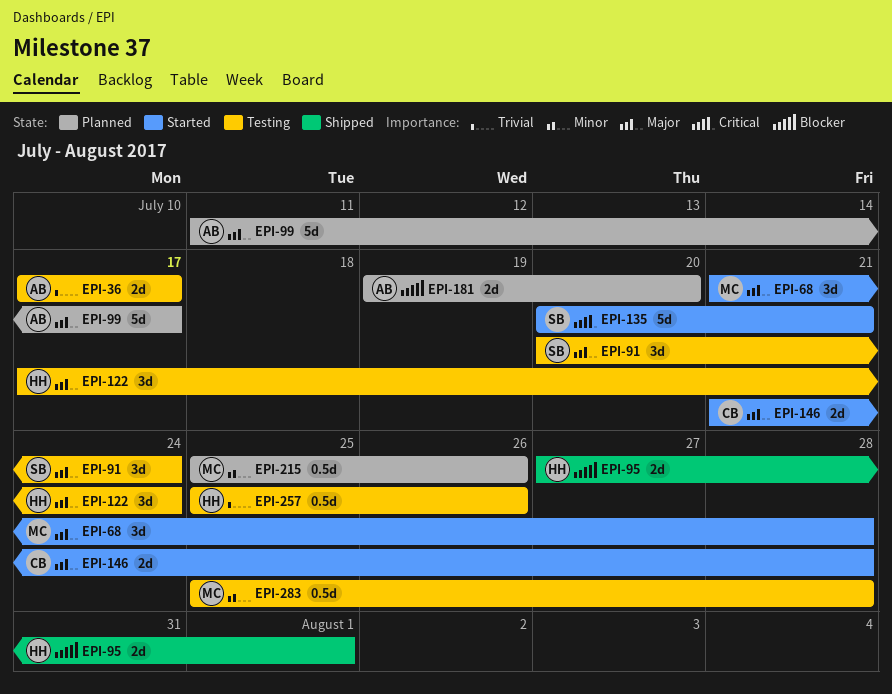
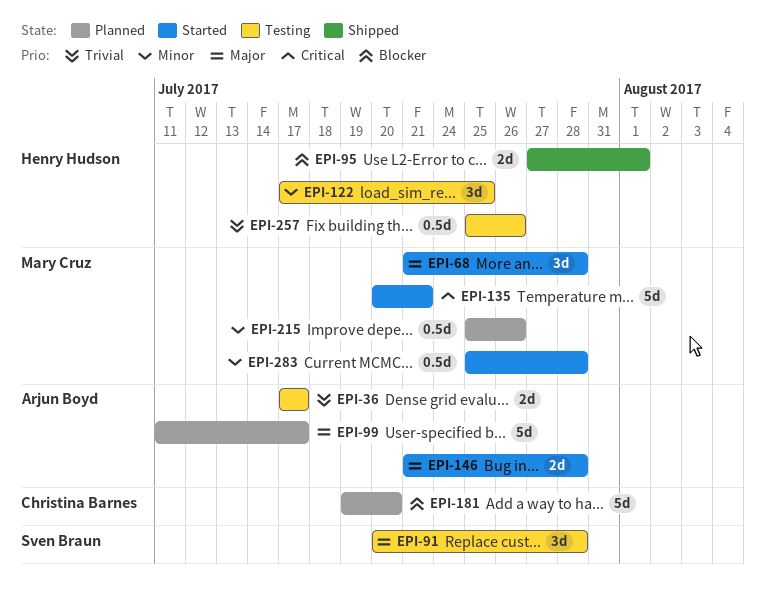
EPI-91, due: Jul 24 -> Jul 28
EPI-122, priority: Major -> Minor
EPI-122, due: Jul 24 -> Jul 25
EPI-135, owner: Sven Braun -> Mary Cruz
EPI-146, owner: Christina Barnes -> Arjun Boyd
EPI-181, owner: Arjun Boyd -> Christina Barnes
EPI-181, estimate: 2d -> 5d
EPI-283, status: Testing -> Started

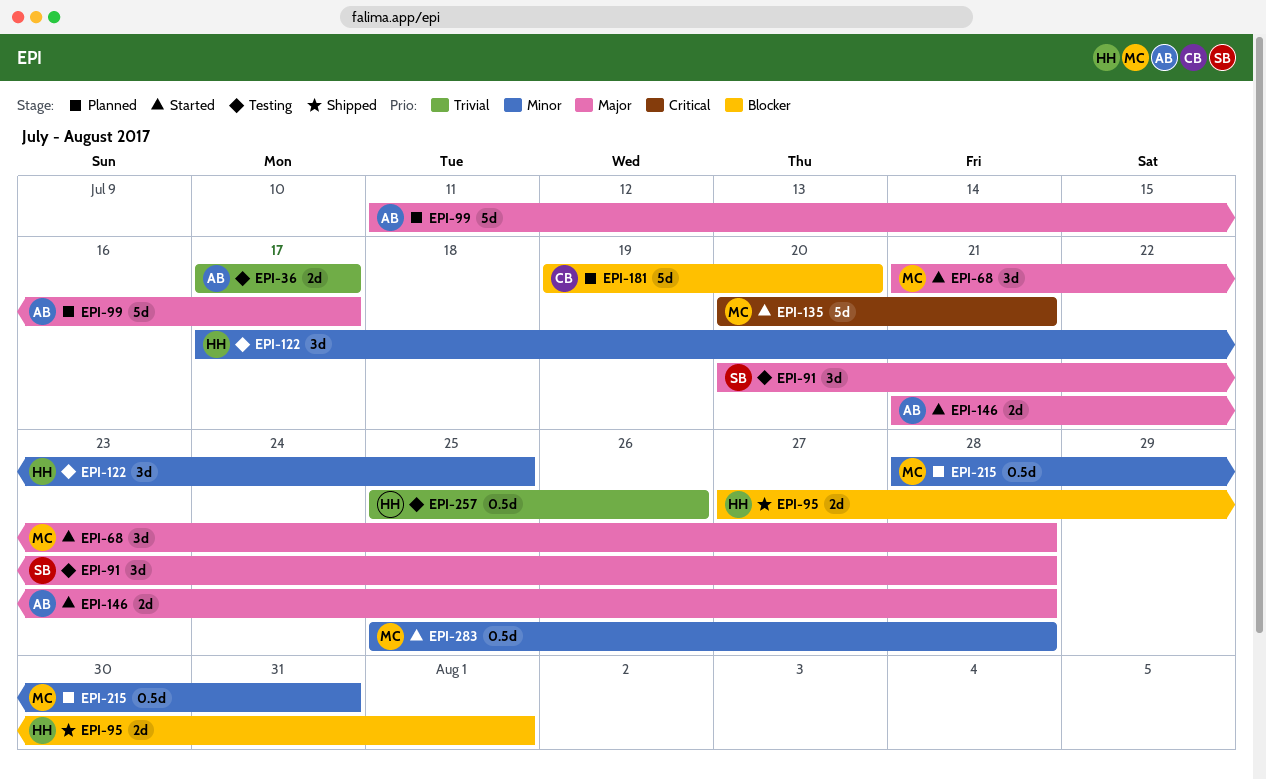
EPI-215, start: Jul 25 -> Jul 28
EPI-215, due: Jul 26 -> Jul 31

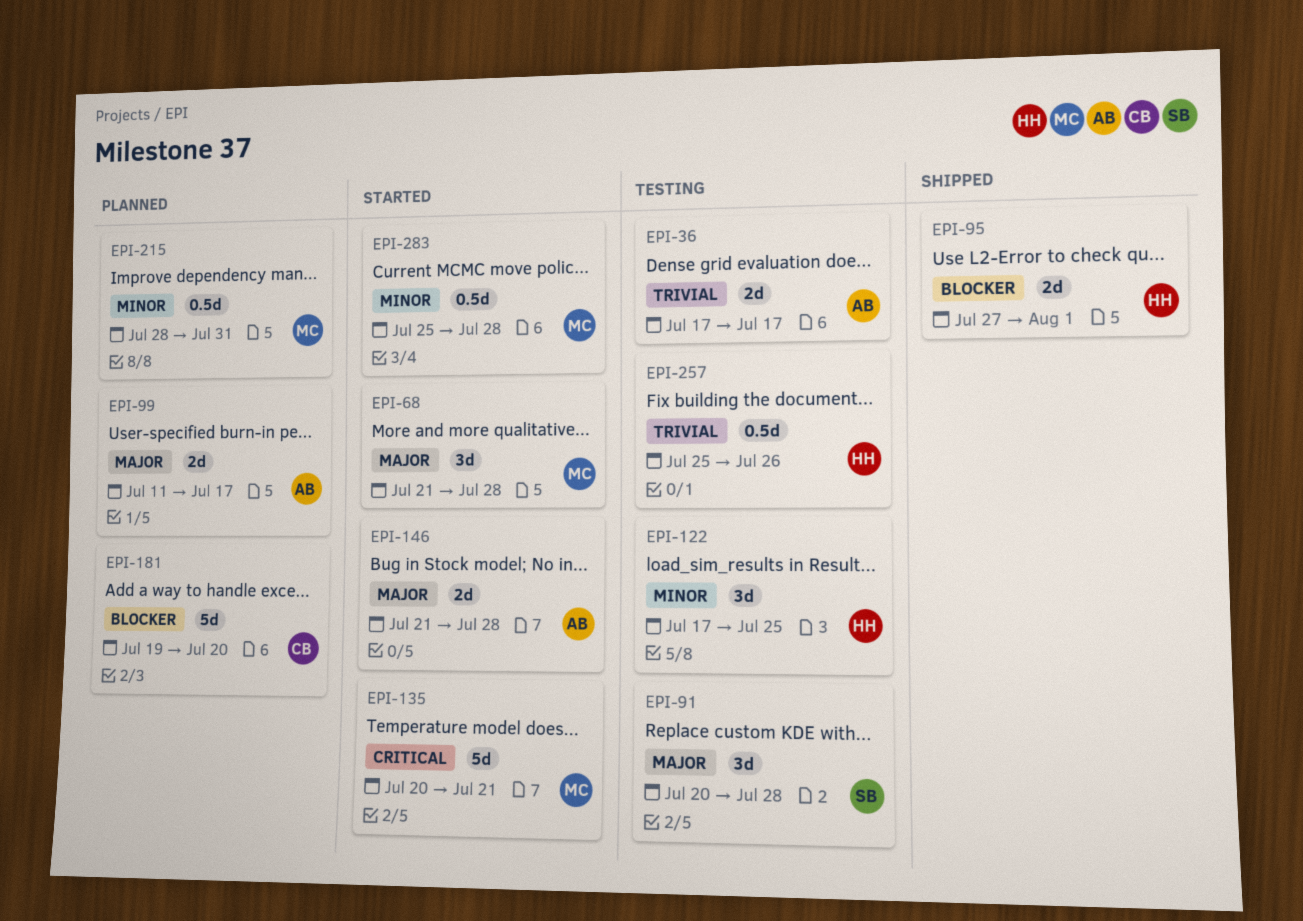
EPI-99, estimate: 5d -> 2d

